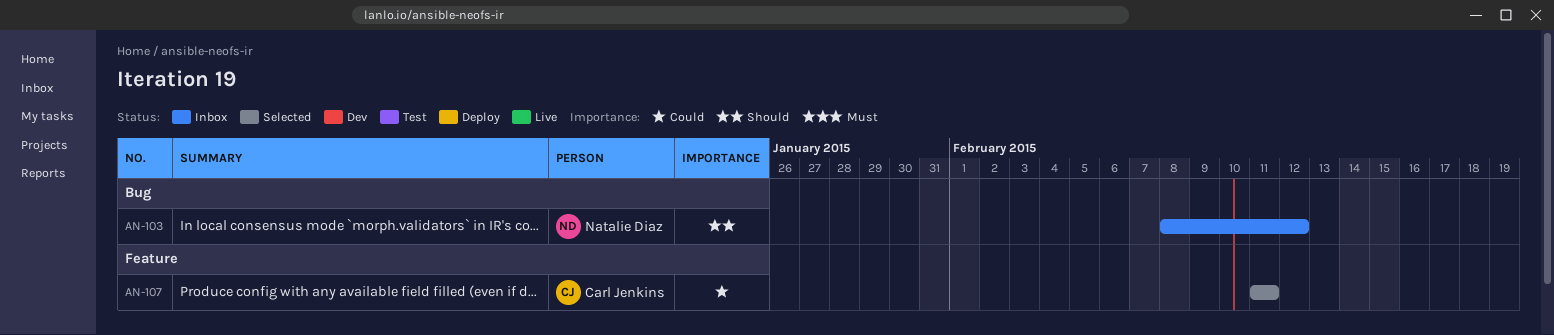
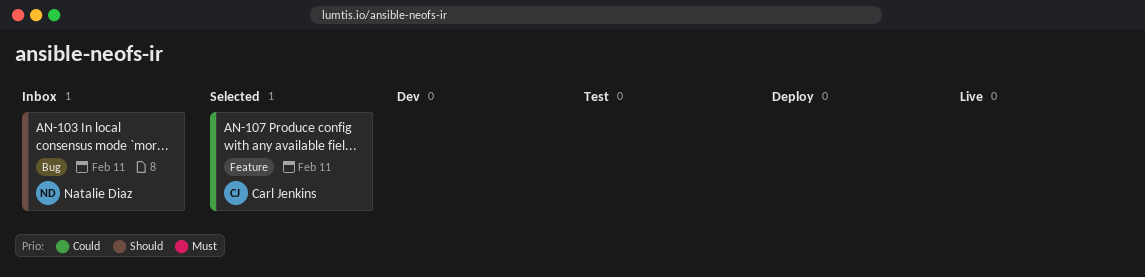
AN-103, due: Feb 12 -> Feb 11

